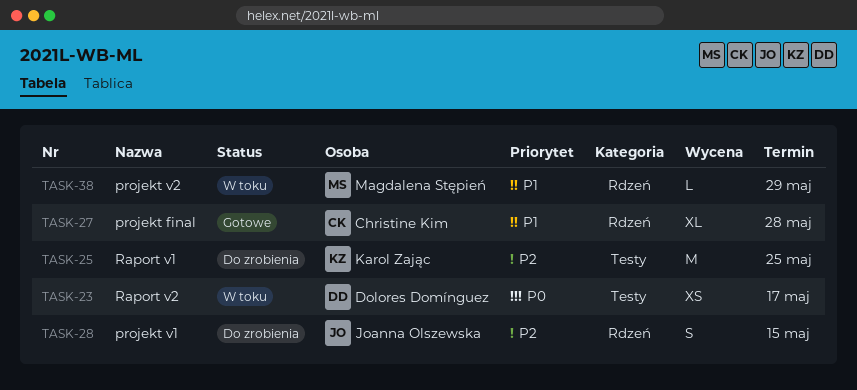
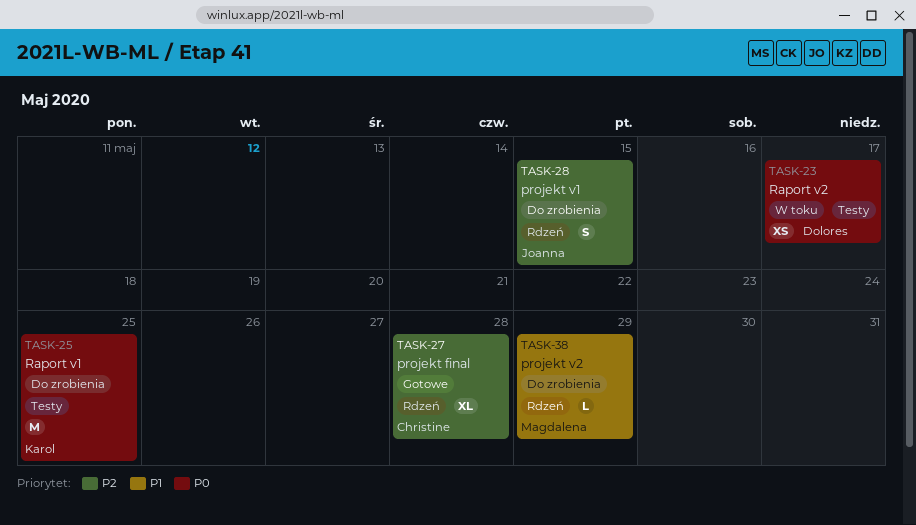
TASK-25, priority: P2 -> P0
TASK-27, priority: P1 -> P2
TASK-38, status: W toku -> Do zrobienia

